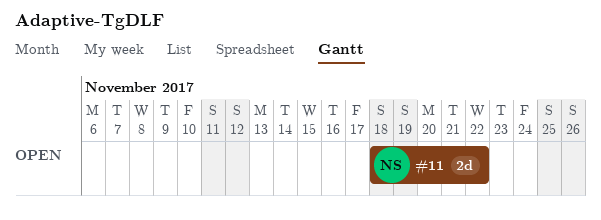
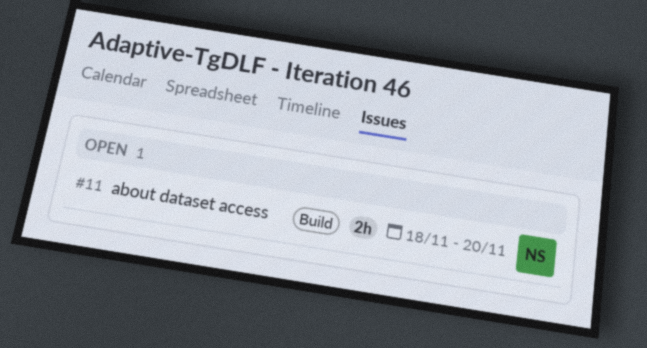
#11, estimate: 2d -> 2h
#11, due: Nov 22 -> Nov 20

